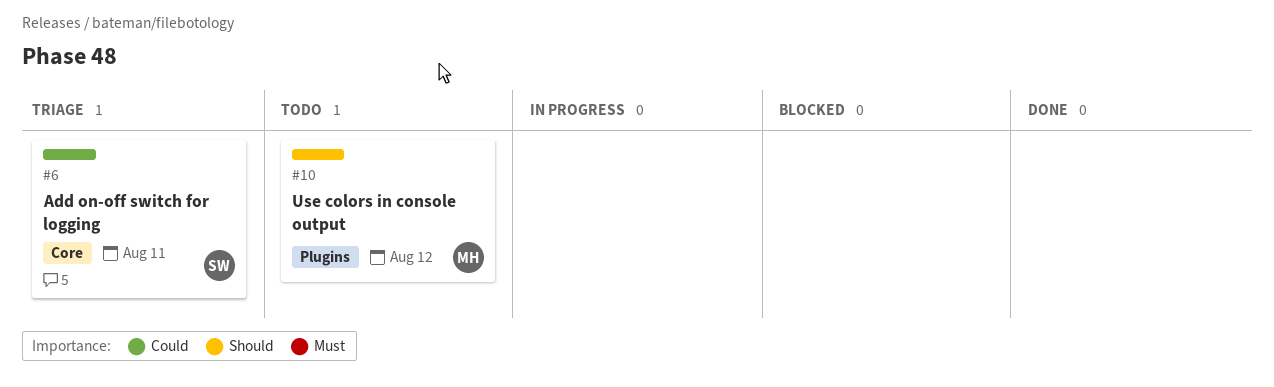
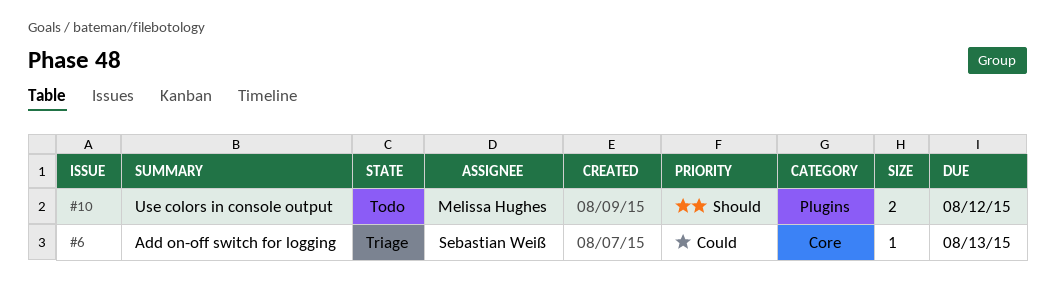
#6, due: Aug 11 -> Aug 13

